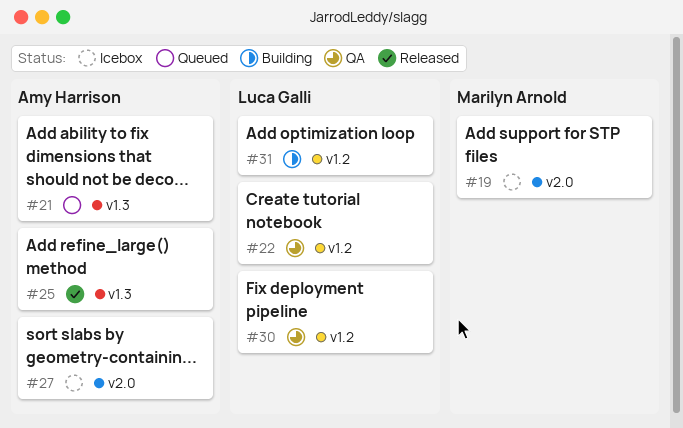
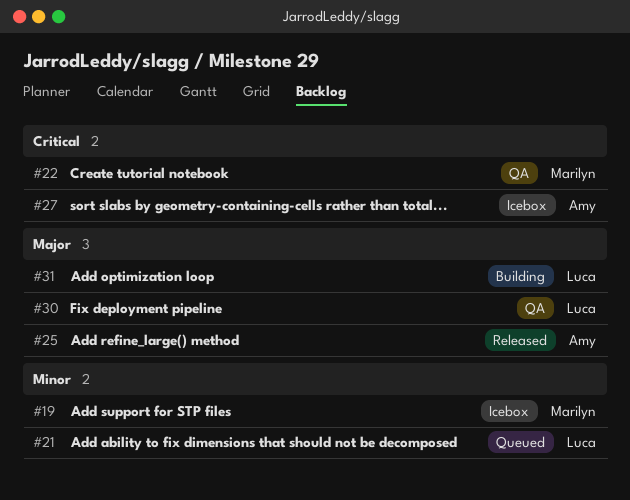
#21, owner: Amy Harrison -> Luca Galli
#22, owner: Luca Galli -> Marilyn Arnold

